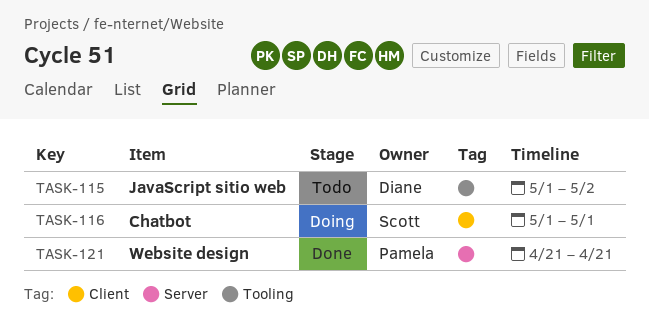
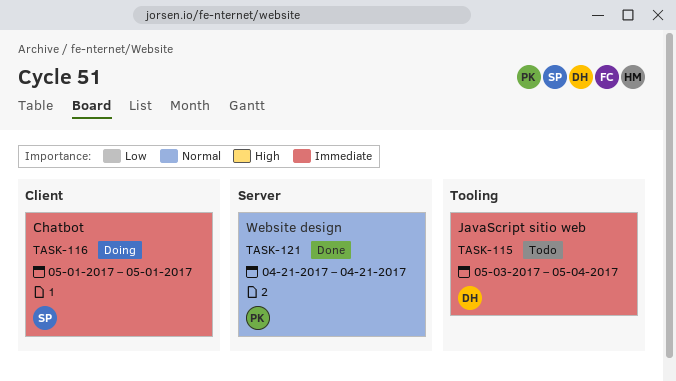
TASK-115, start: May 1 -> May 3
TASK-115, due: May 2 -> May 4

